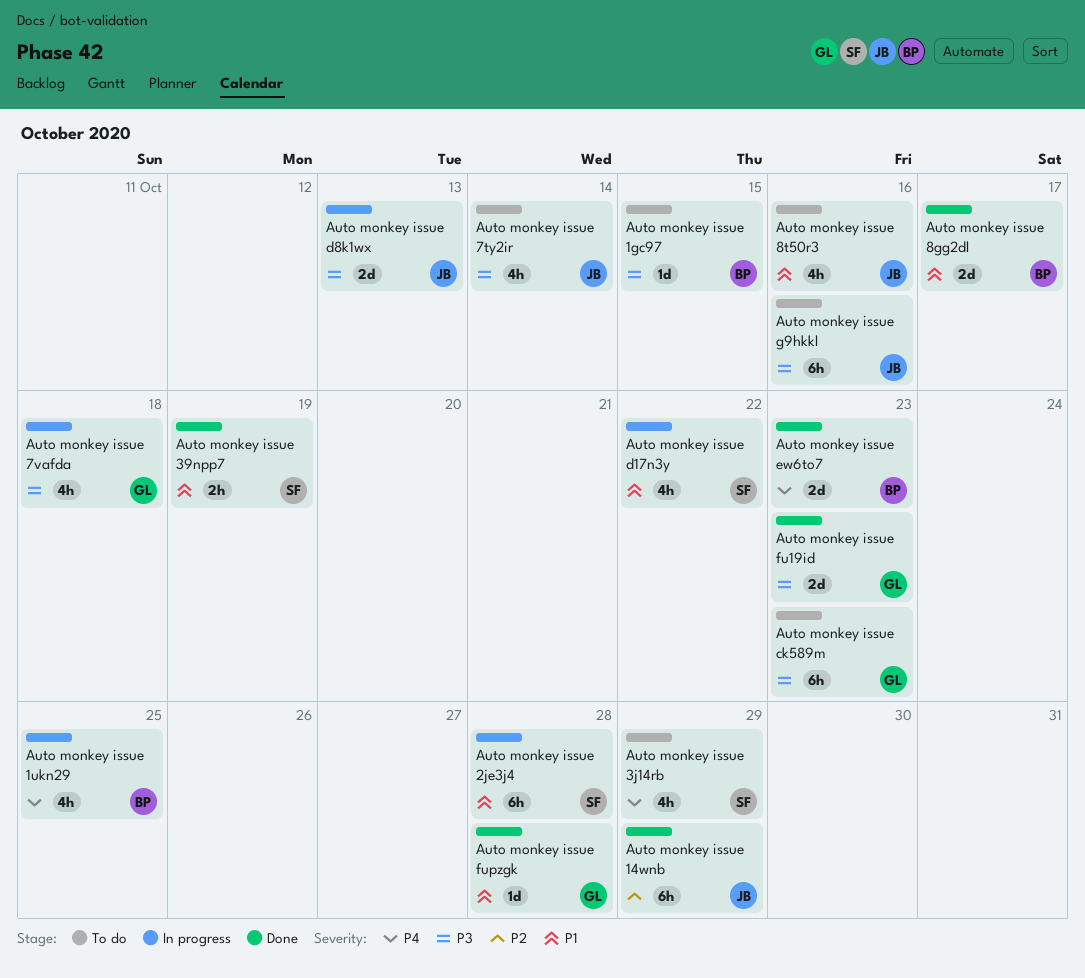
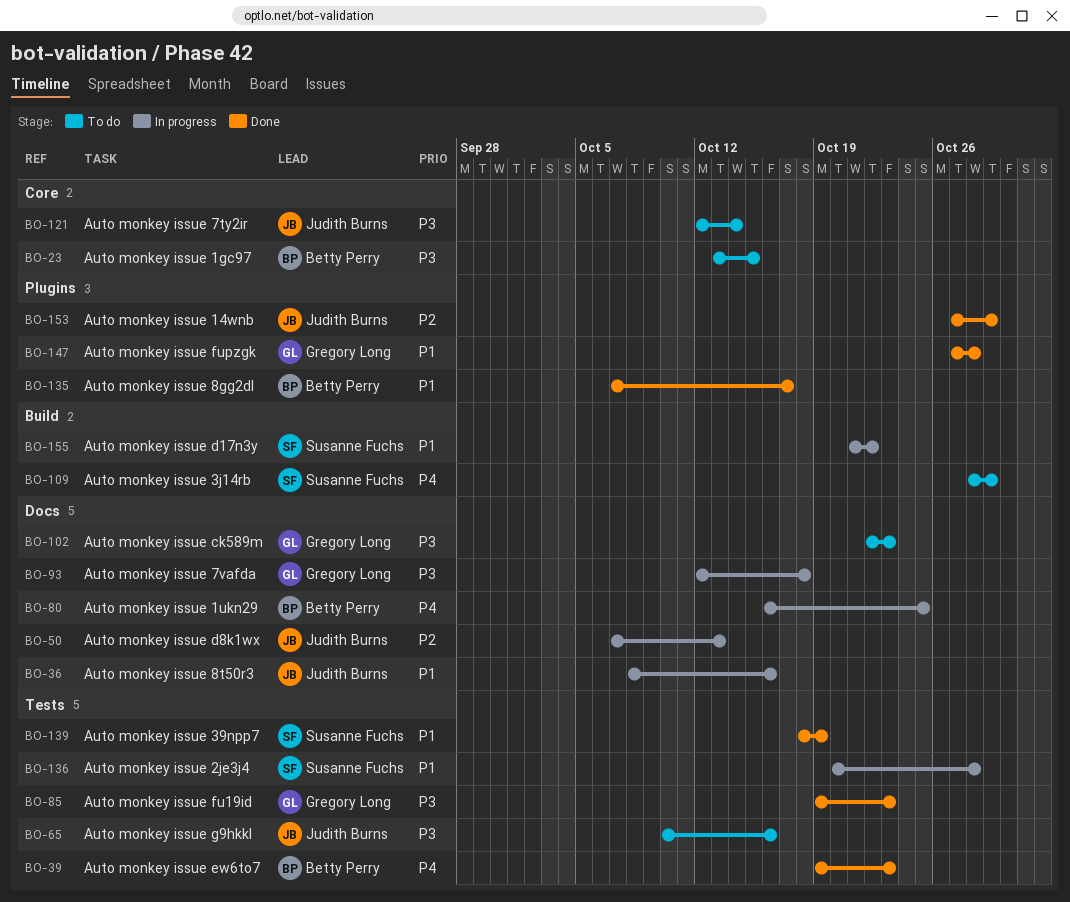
Auto monkey issue 8t50r3, status: To do -> In progress
Auto monkey issue d8k1wx, priority: P3 -> P2

